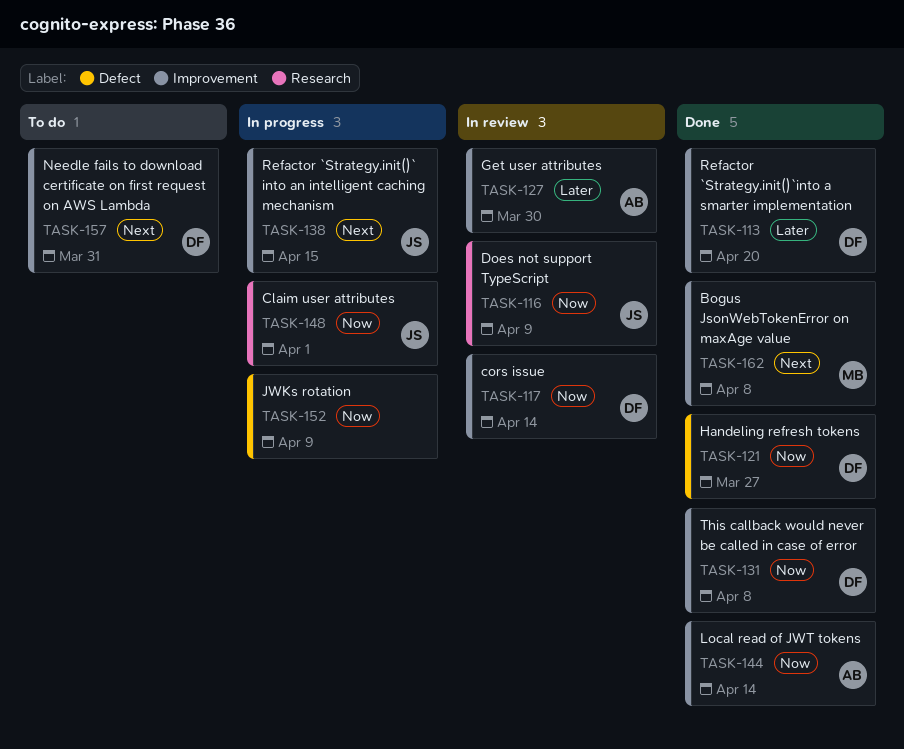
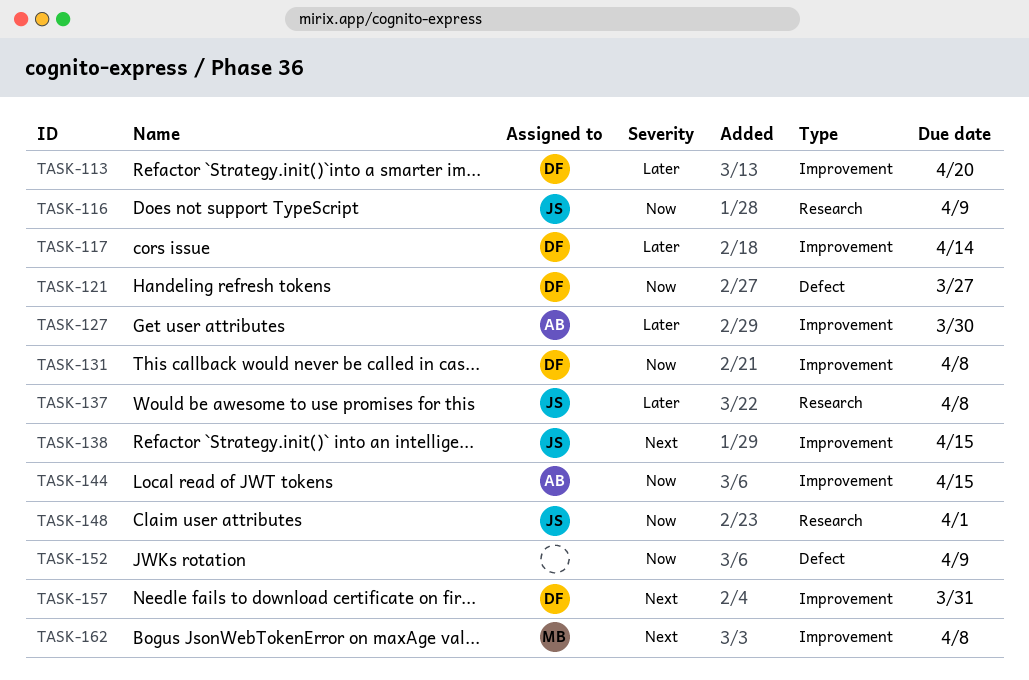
TASK-117, priority: Now -> Later
TASK-137: none -> present
TASK-144, due: Apr 14 -> Apr 15

